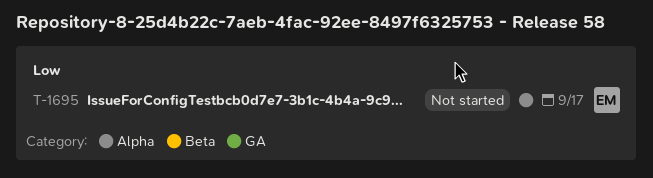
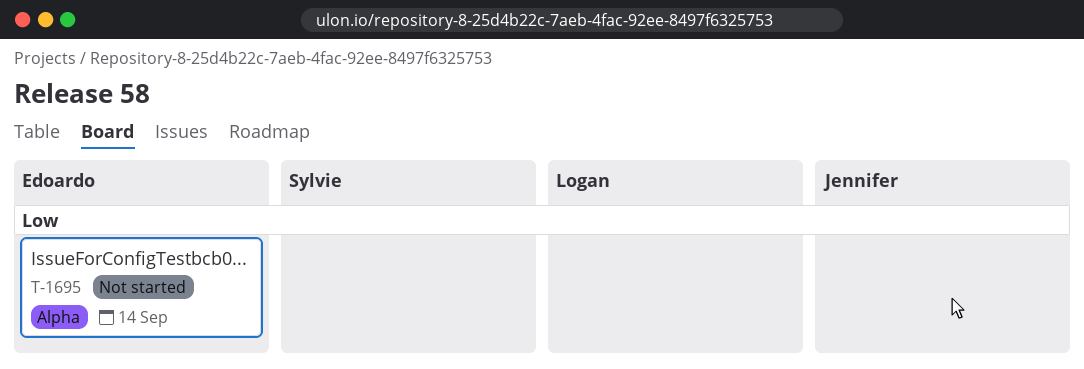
T-1695, due: Sep 17 -> Sep 14

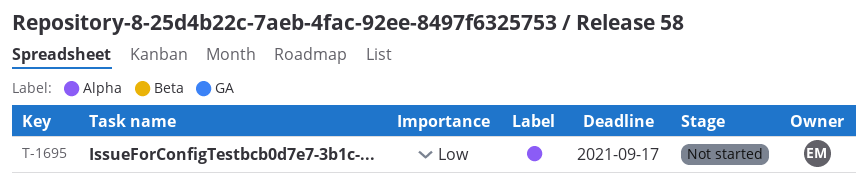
T-1695, due: Sep 14 -> Sep 17

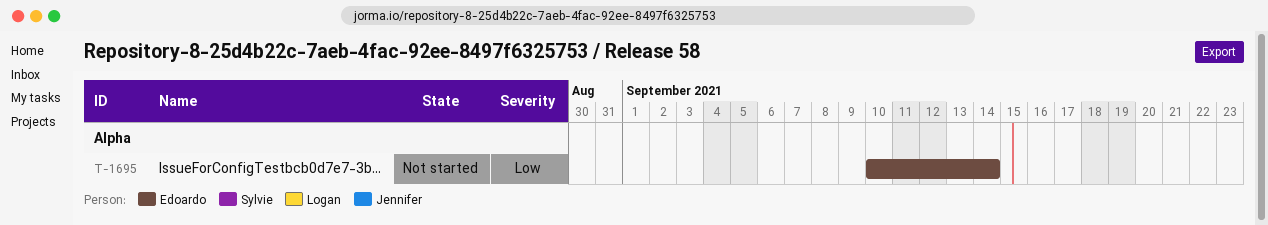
T-1695, due: Sep 17 -> Sep 14

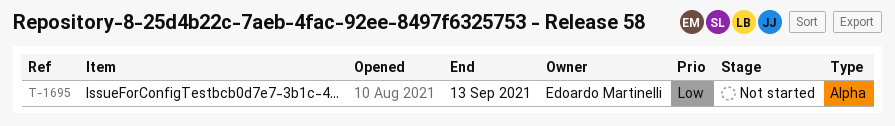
T-1695, due: Sep 14 -> Sep 13

